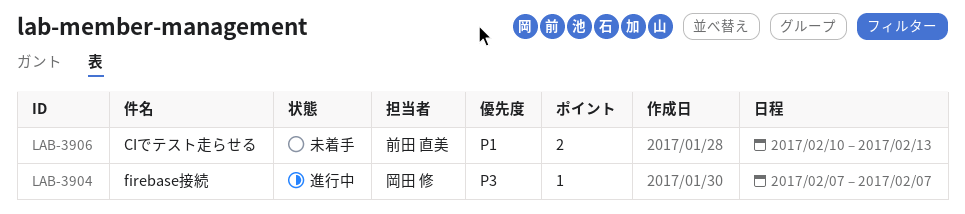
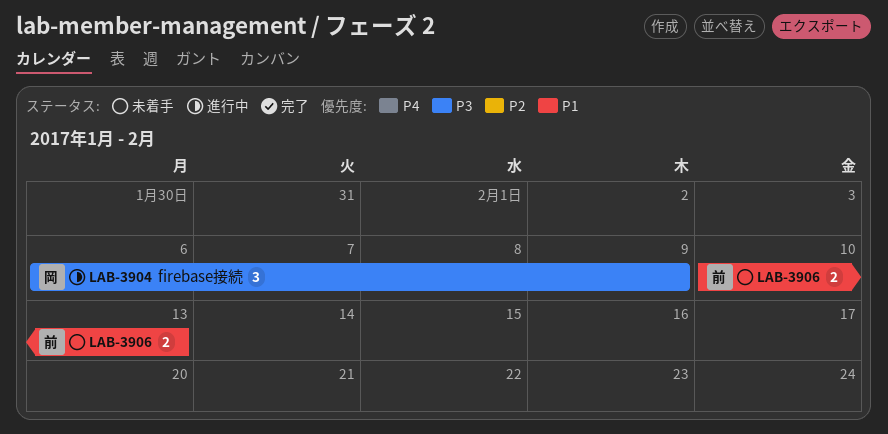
LAB-3904, estimate: 1 -> 3
LAB-3904, start: Feb 7 -> Feb 6
LAB-3904, due: Feb 7 -> Feb 9

